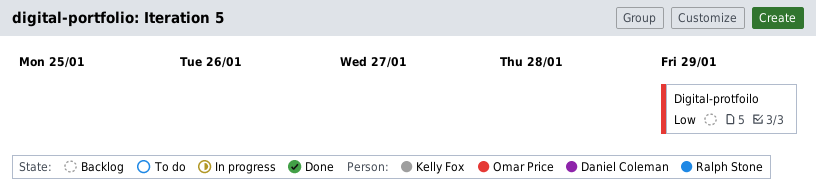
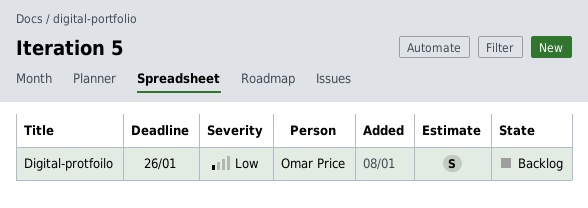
Digital-protfoilo, due: Jan 29 -> Jan 26

